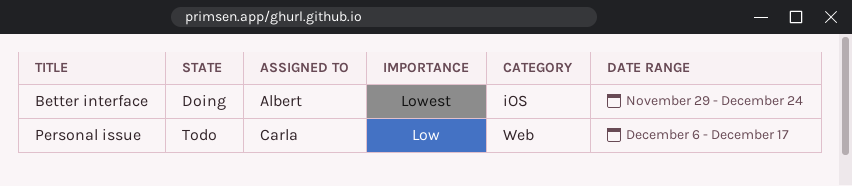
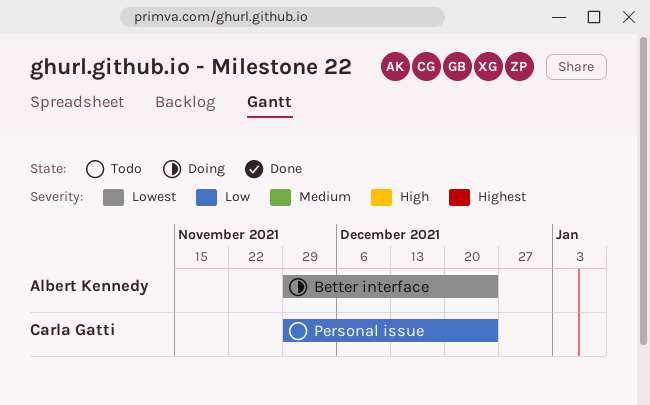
Personal issue, start: Dec 6 -> Nov 29
Personal issue, due: Dec 17 -> Dec 24

